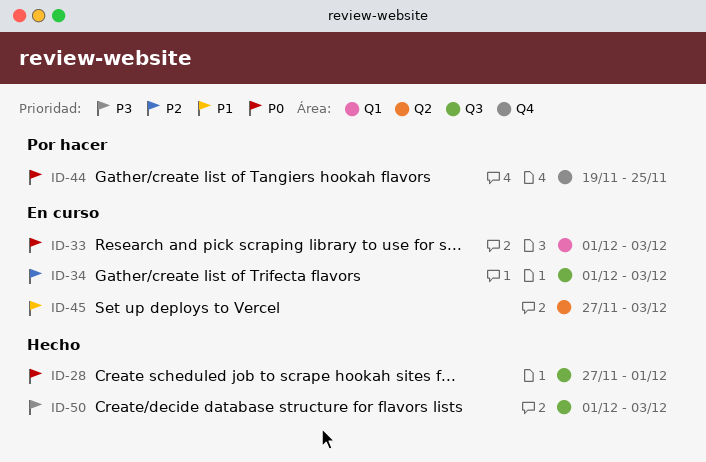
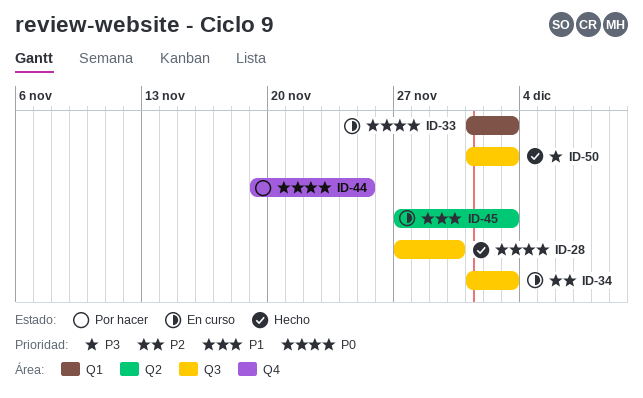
ID-28, due: Dec 1 -> Nov 30

